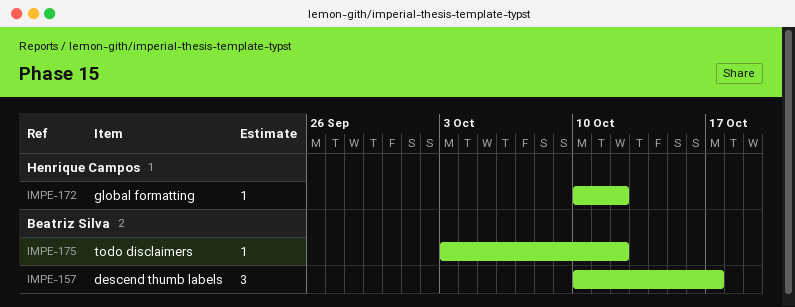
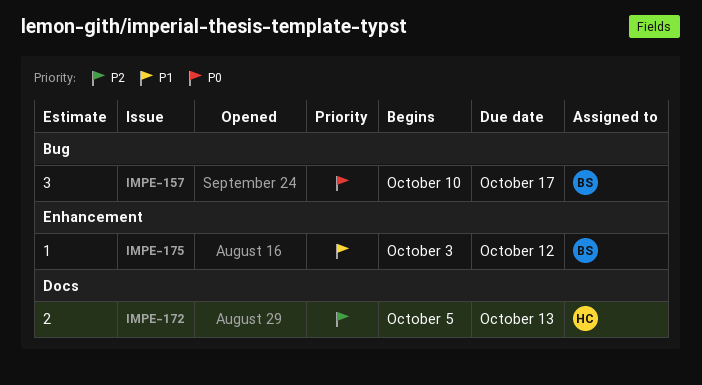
IMPE-172, estimate: 1 -> 2
IMPE-172, start: Oct 10 -> Oct 5
IMPE-172, due: Oct 12 -> Oct 13

